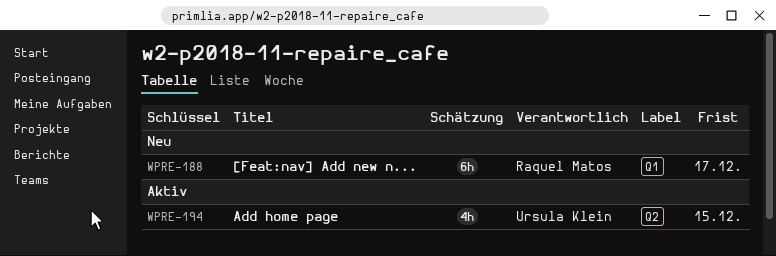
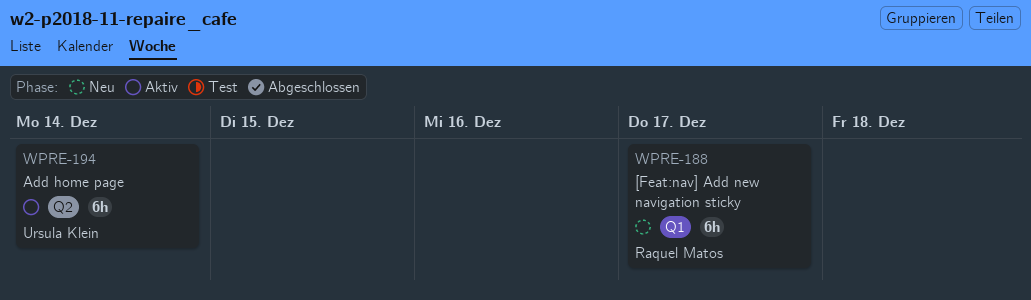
WPRE-194, estimate: 4h -> 6h
WPRE-194, due: Dec 15 -> Dec 14

